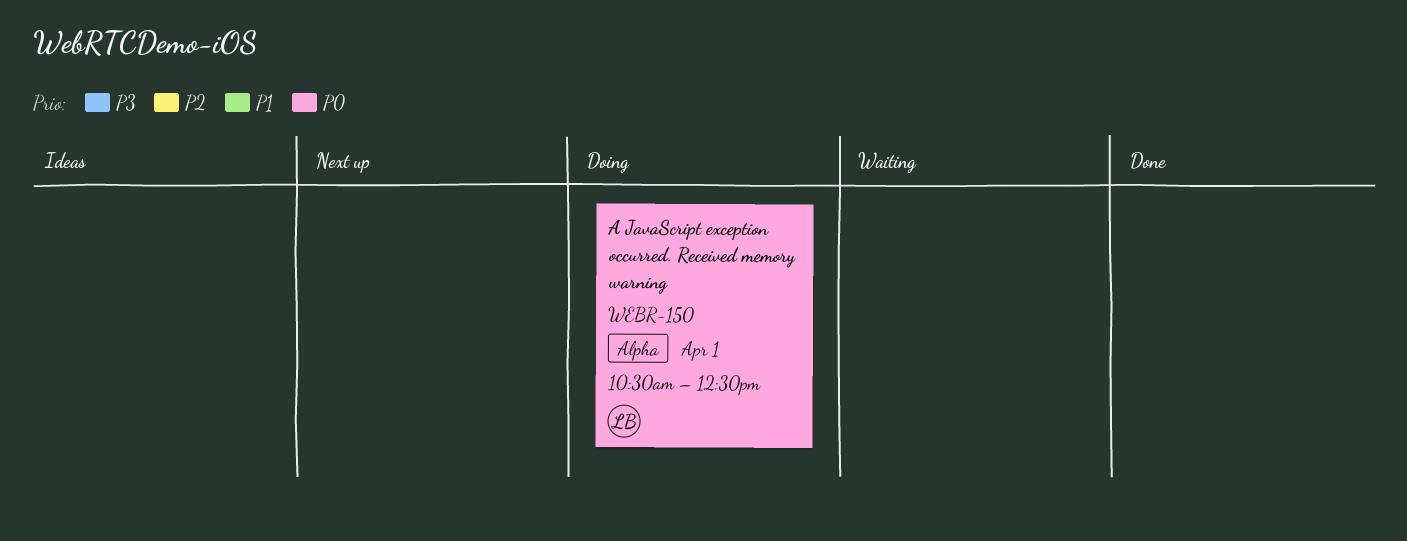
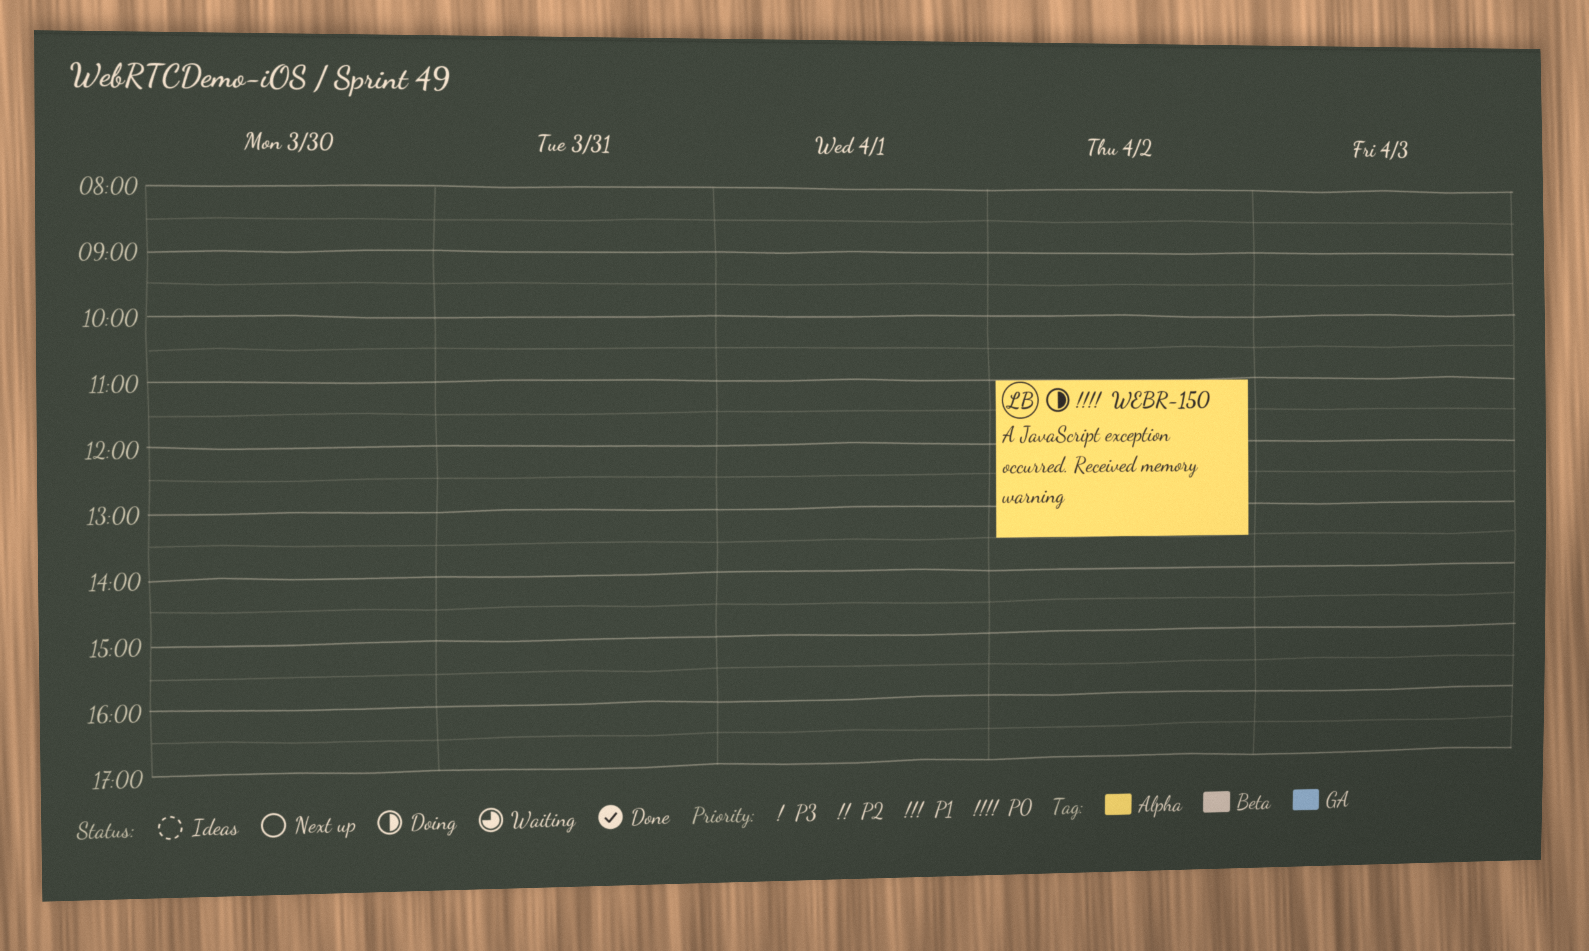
WEBR-150, day: Apr 1 -> Apr 2
WEBR-150, begins: 10:30 -> 11:00
WEBR-150, ends: 12:30 -> 13:30

